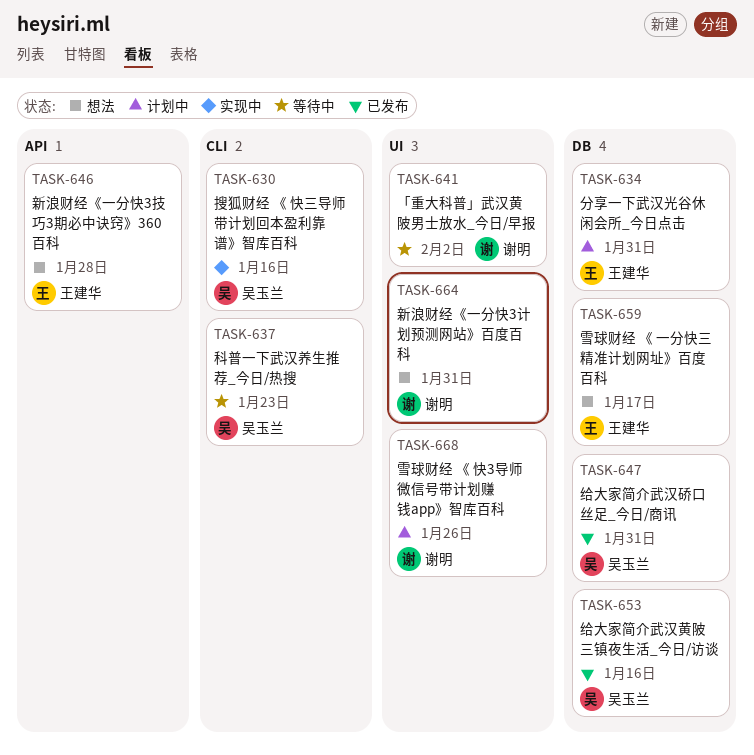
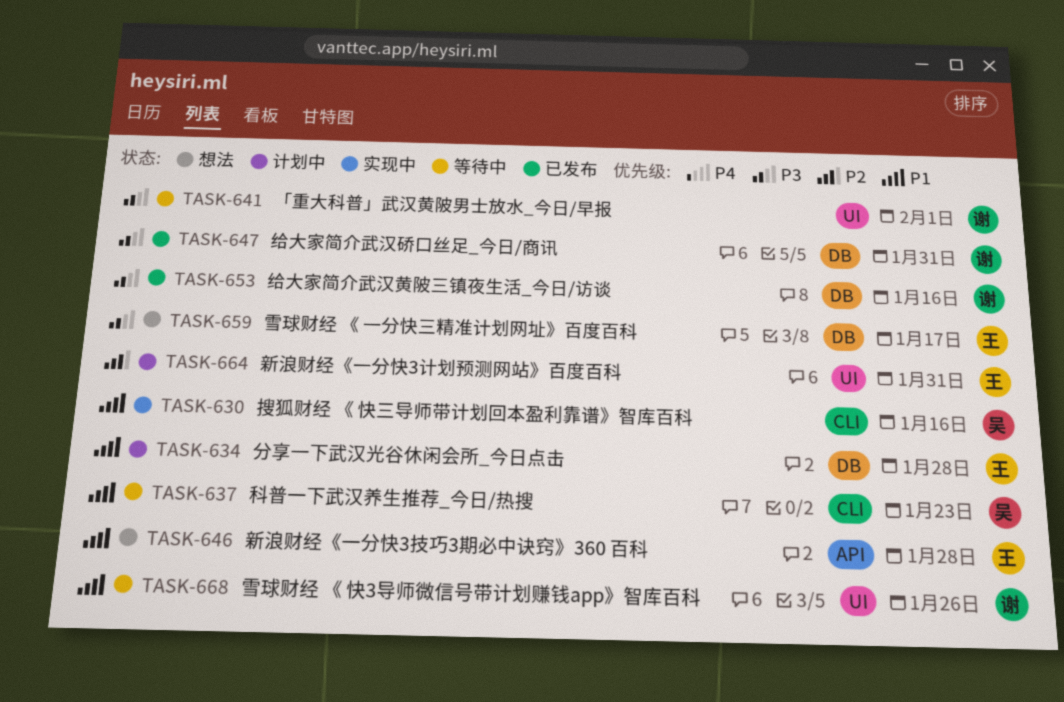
TASK-634, due: Jan 31 -> Jan 28
TASK-641, due: Feb 2 -> Feb 1
TASK-647, owner: 吴玉兰 -> 谢明
TASK-653, owner: 吴玉兰 -> 谢明
TASK-664, status: 想法 -> 计划中
TASK-664, owner: 谢明 -> 王建华
TASK-668, status: 计划中 -> 等待中

